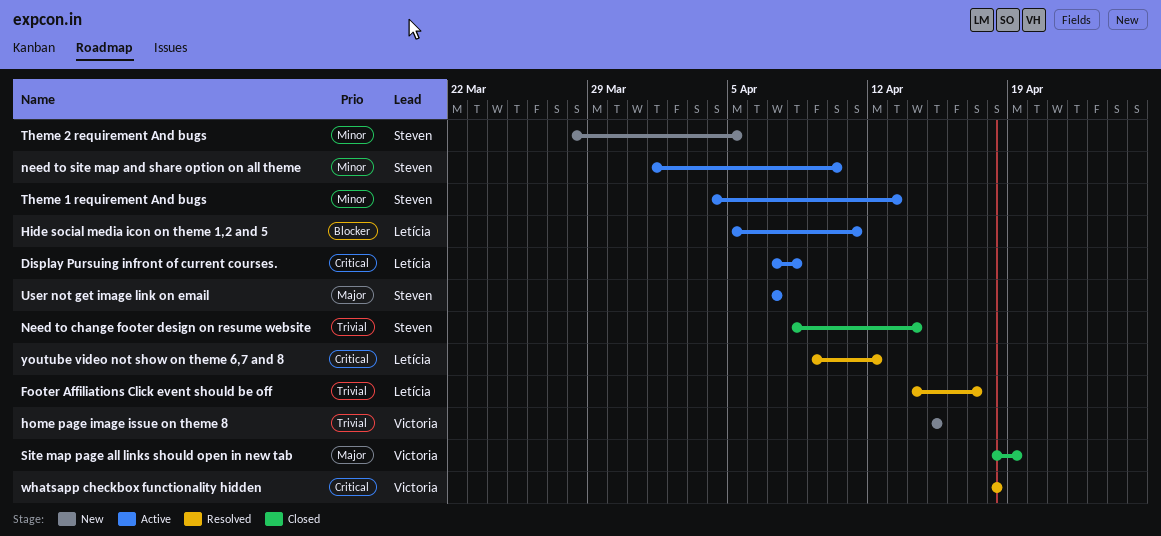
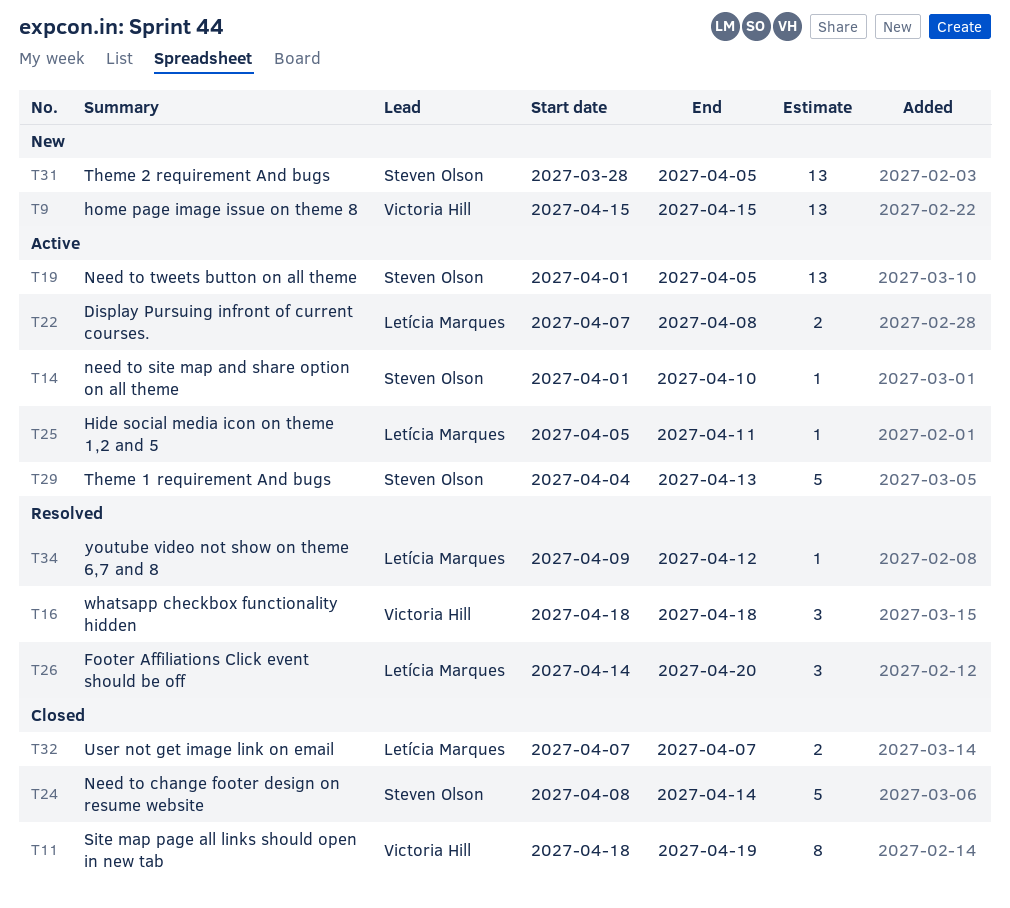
Footer Affiliations Click event should be off, due: Apr 17 -> Apr 20
Need to tweets button on all theme: none -> present
User not get image link on email, status: Active -> Closed
User not get image link on email, owner: Steven Olson -> Letícia Marques

